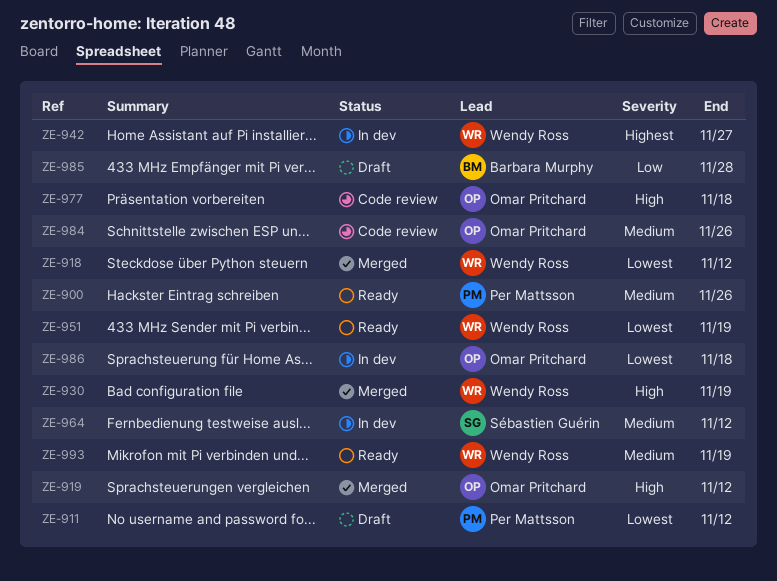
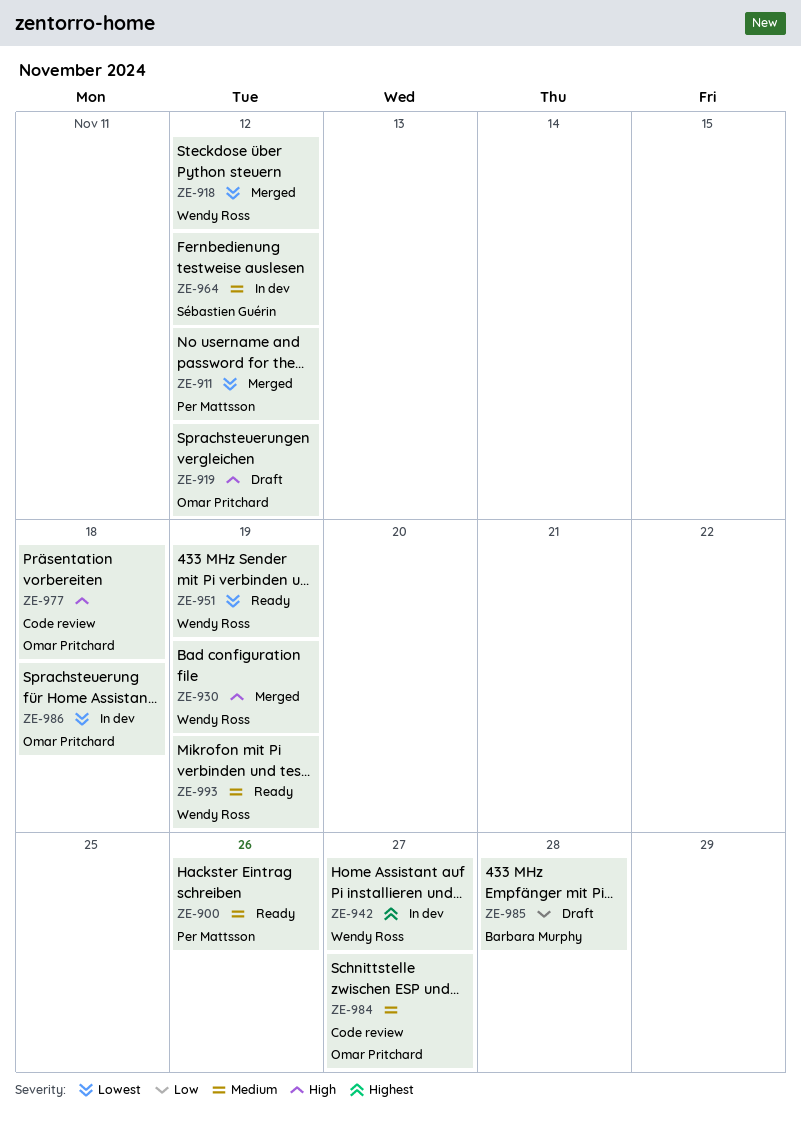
ZE-911, status: Draft -> Merged
ZE-919, status: Merged -> Draft
ZE-984, due: Nov 26 -> Nov 27

